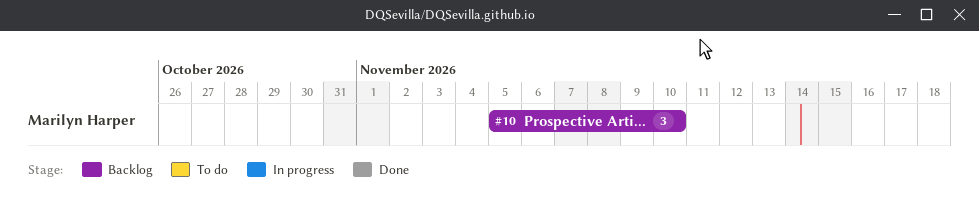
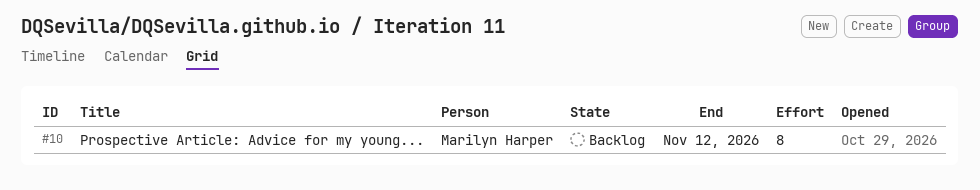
#10, estimate: 3 -> 8
#10, due: Nov 10 -> Nov 12

